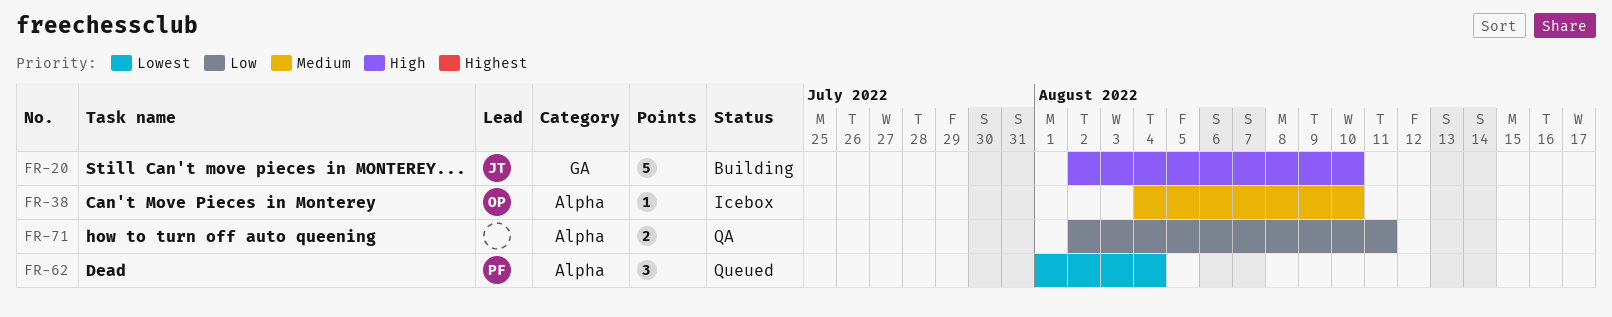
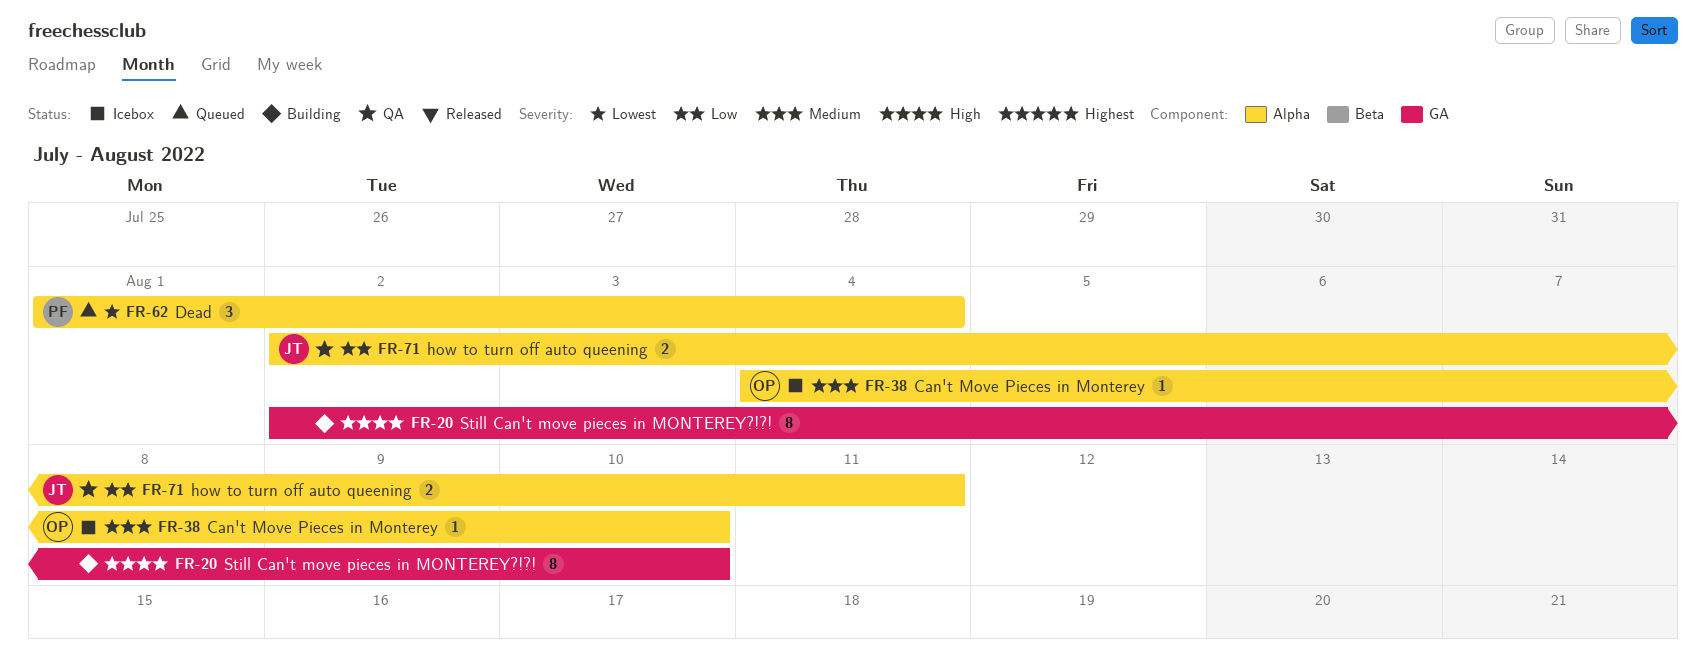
FR-20, owner: JT -> none
FR-20, estimate: 5 -> 8
FR-71, owner: none -> JT

